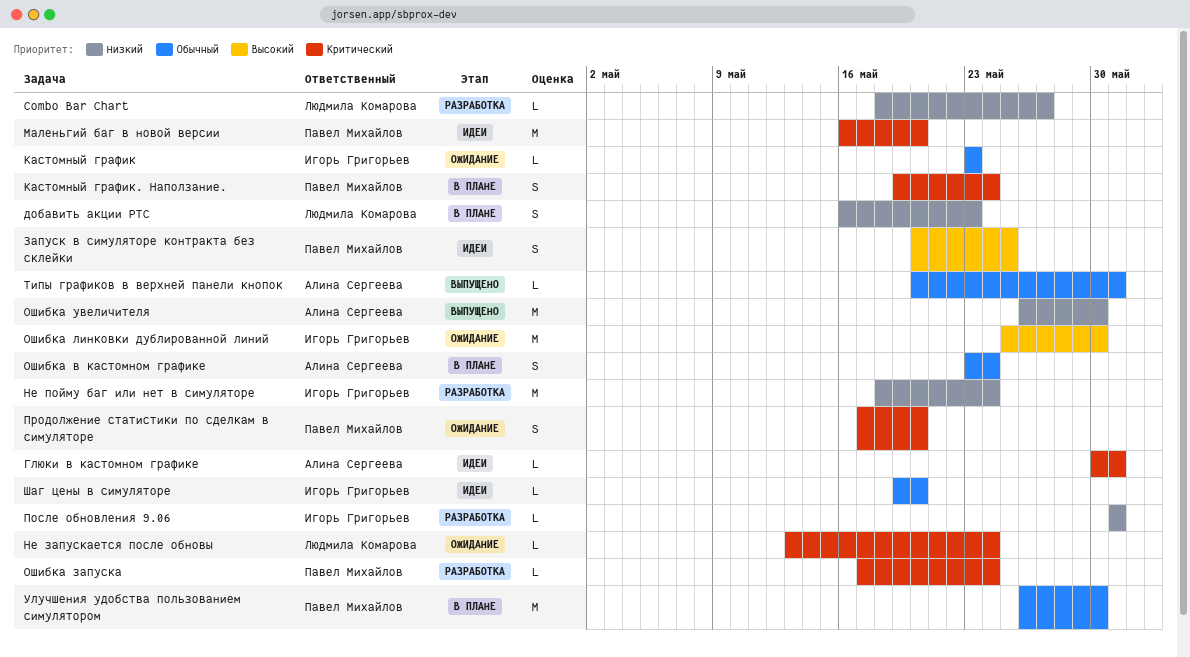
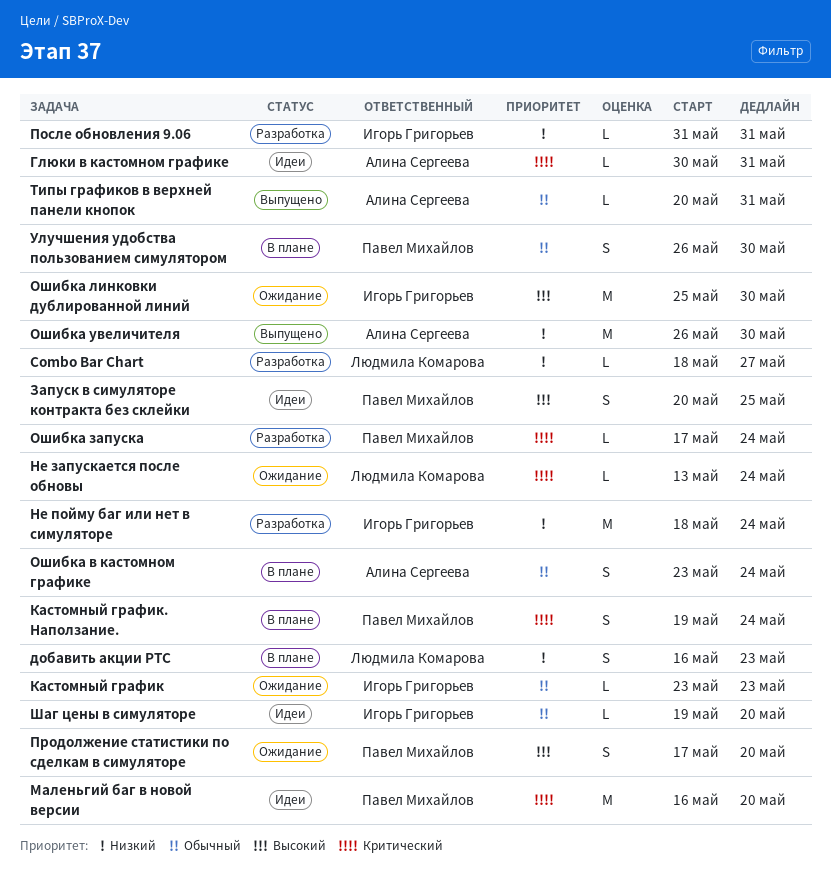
Продолжение статистики по сделкам в симуляторе, priority: Критический -> Высокий
Улучшения удобства пользованием симулятором, estimate: M -> S

